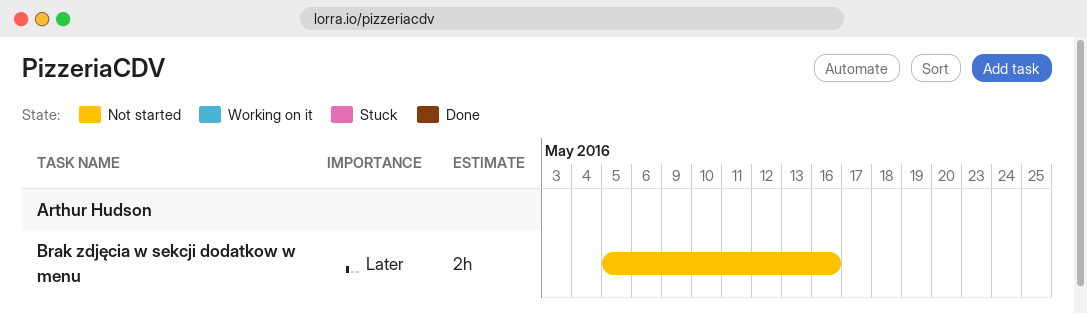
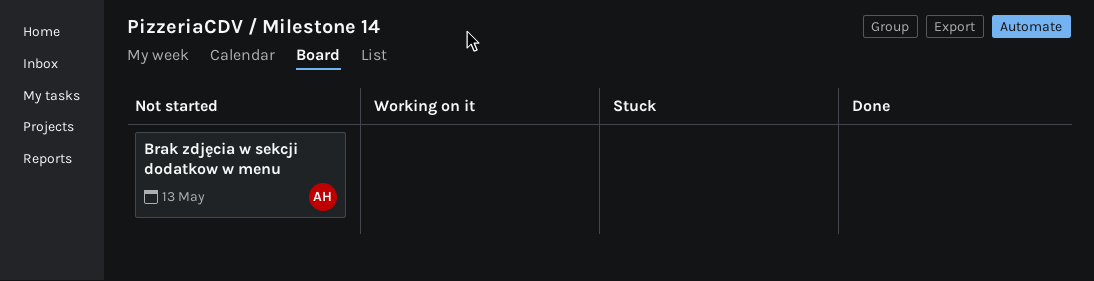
Brak zdjęcia w sekcji dodatkow w menu, due: May 16 -> May 13

